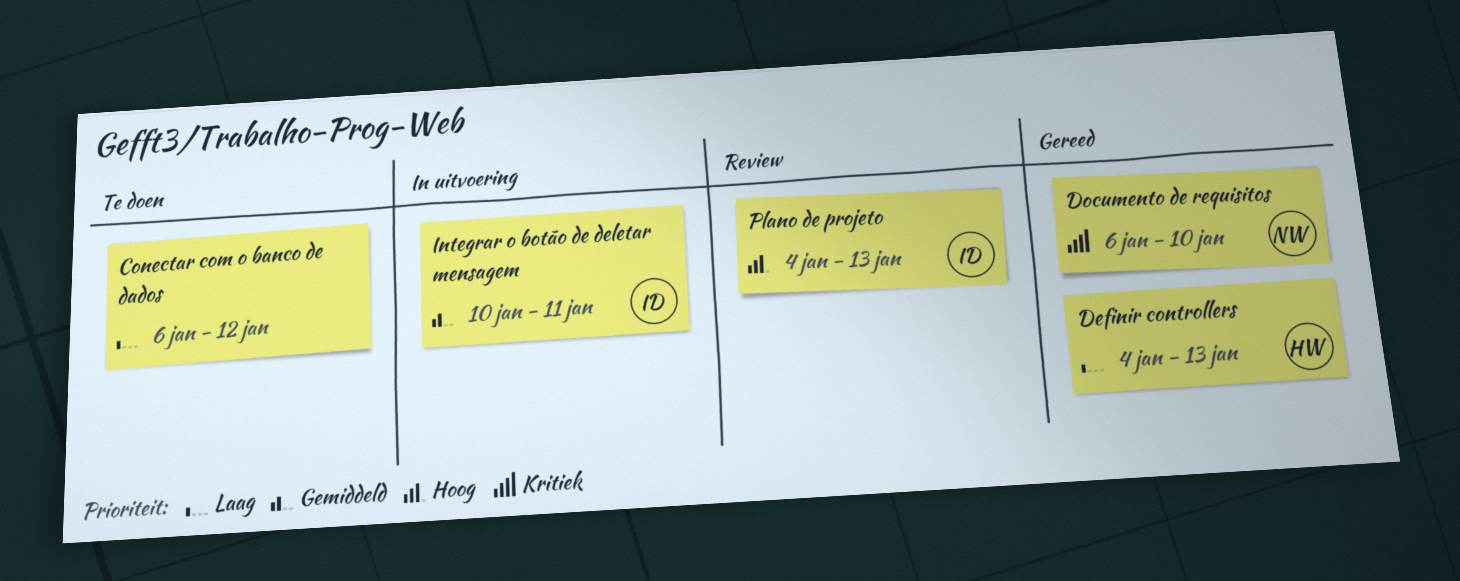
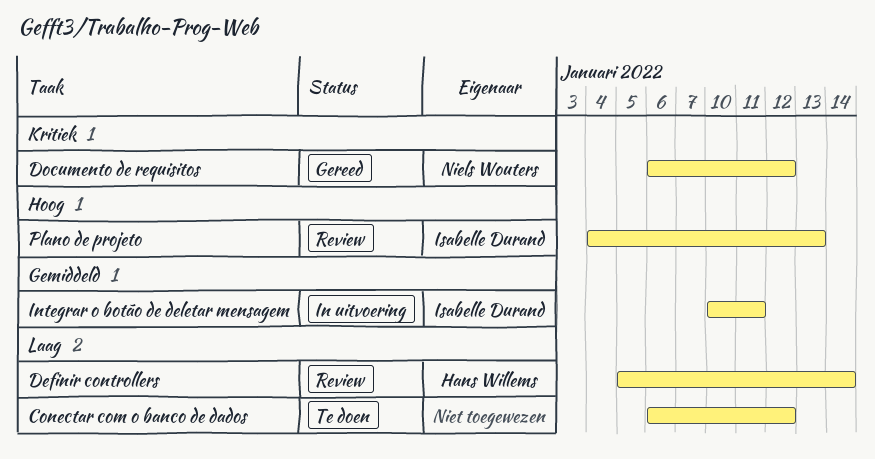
Definir controllers, status: Gereed -> Review
Definir controllers, start: Jan 4 -> Jan 5
Definir controllers, due: Jan 13 -> Jan 14
Documento de requisitos, due: Jan 10 -> Jan 12

